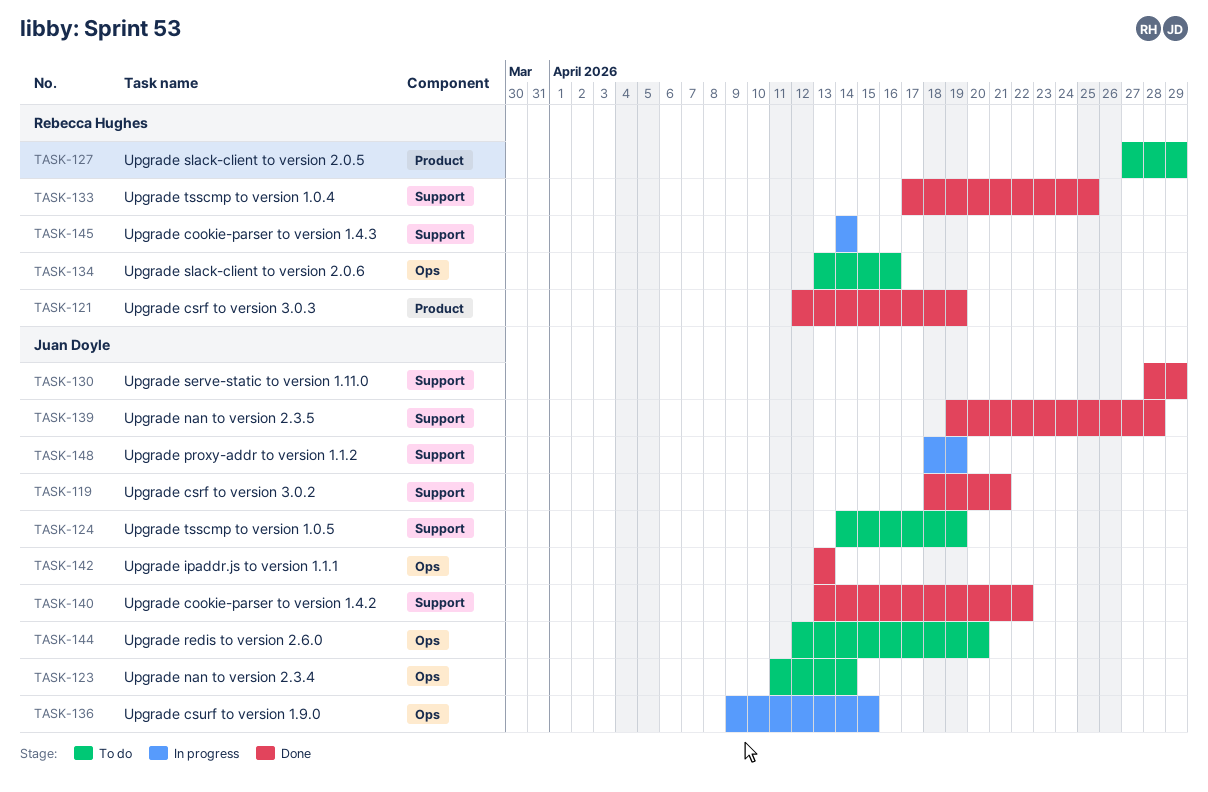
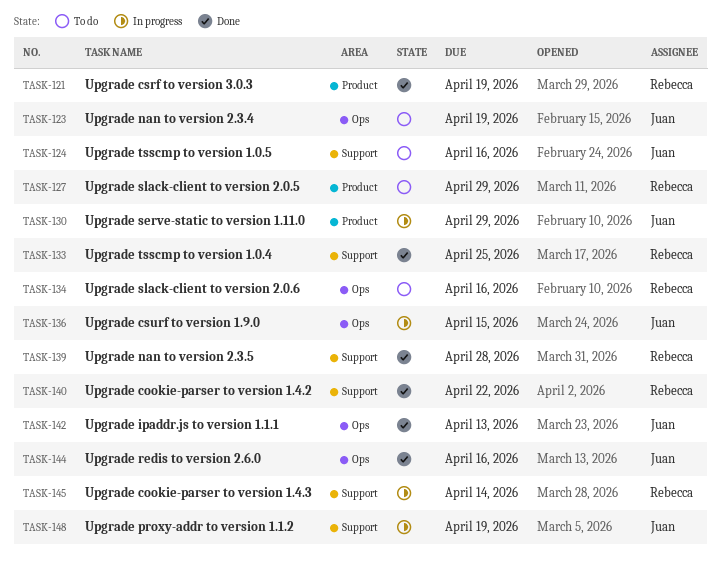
TASK-119: present -> none
TASK-123, due: Apr 14 -> Apr 19
TASK-124, due: Apr 19 -> Apr 16
TASK-130, status: Done -> In progress
TASK-130, label: Support -> Product
TASK-139, owner: Juan Doyle -> Rebecca Hughes
TASK-140, owner: Juan Doyle -> Rebecca Hughes
TASK-144, status: To do -> Done
TASK-144, due: Apr 20 -> Apr 16

